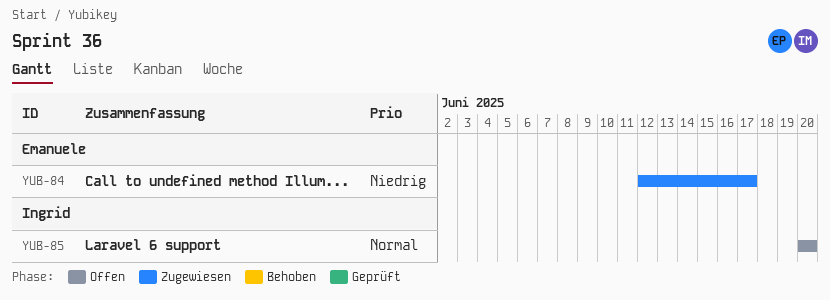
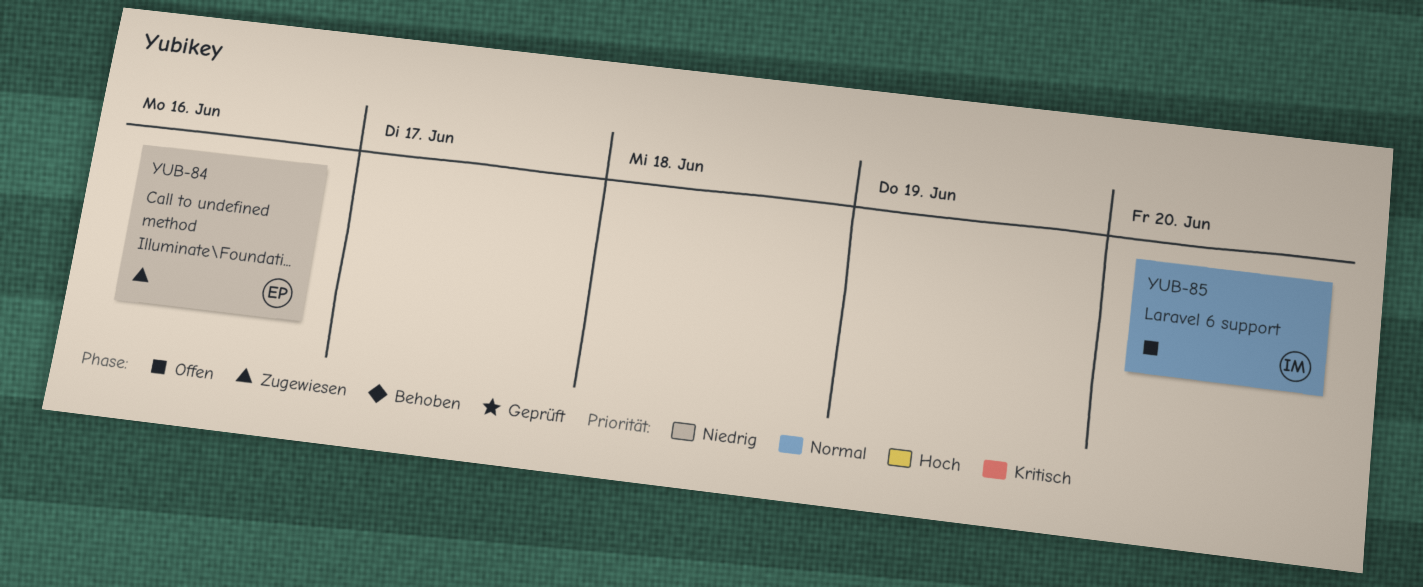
YUB-84, due: Jun 17 -> Jun 16

